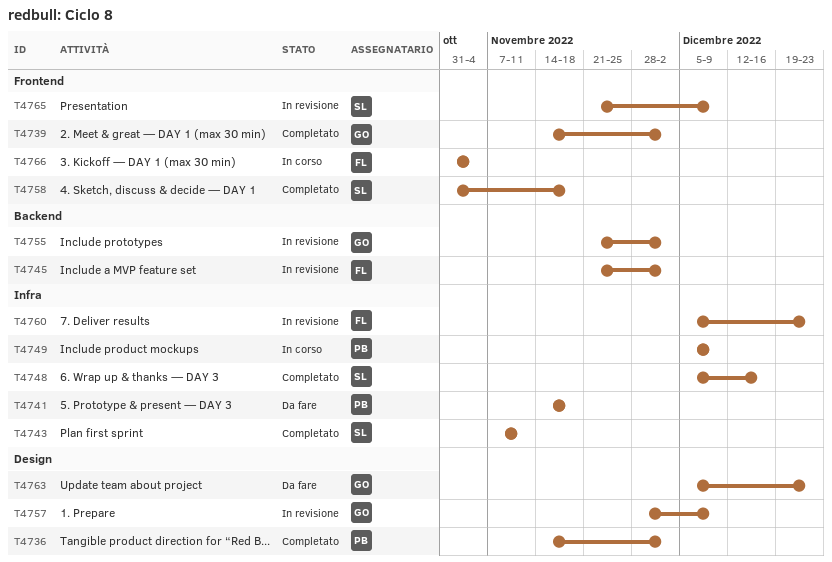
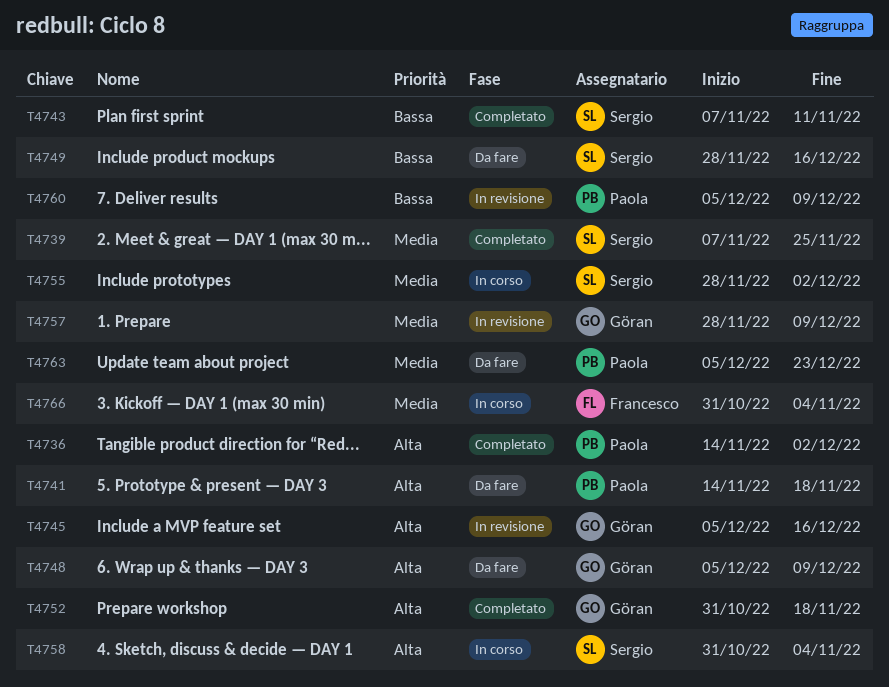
T4739, owner: Göran -> Sergio
T4739, start: Nov 14 -> Nov 7
T4739, due: Dec 2 -> Nov 25
T4745, owner: Francesco -> Göran
T4745, start: Nov 21 -> Dec 5
T4745, due: Dec 2 -> Dec 16
T4748, status: Completato -> Da fare
T4748, owner: Sergio -> Göran
T4748, due: Dec 16 -> Dec 9
T4749, status: In corso -> Da fare
T4749, owner: Paola -> Sergio
T4749, start: Dec 5 -> Nov 28
T4749, due: Dec 9 -> Dec 16
T4752: none -> present
T4755, status: In revisione -> In corso
T4755, owner: Göran -> Sergio
T4755, start: Nov 21 -> Nov 28
T4758, status: Completato -> In corso
T4758, due: Nov 18 -> Nov 4
T4760, owner: Francesco -> Paola
T4760, due: Dec 23 -> Dec 9
T4763, owner: Göran -> Paola
T4765: present -> none

